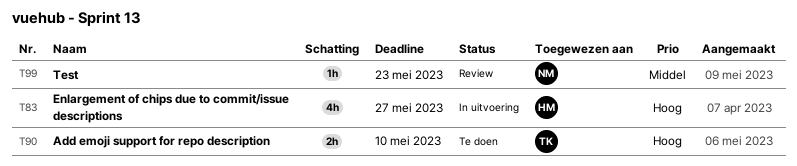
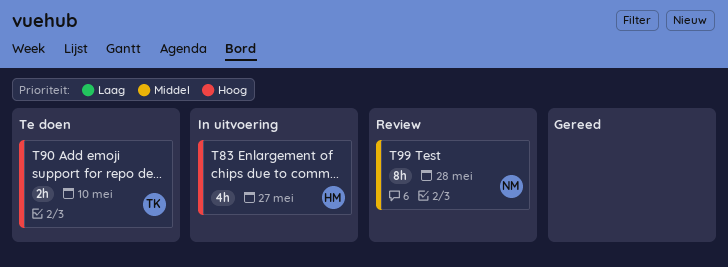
T99, estimate: 1h -> 8h
T99, due: May 23 -> May 28

